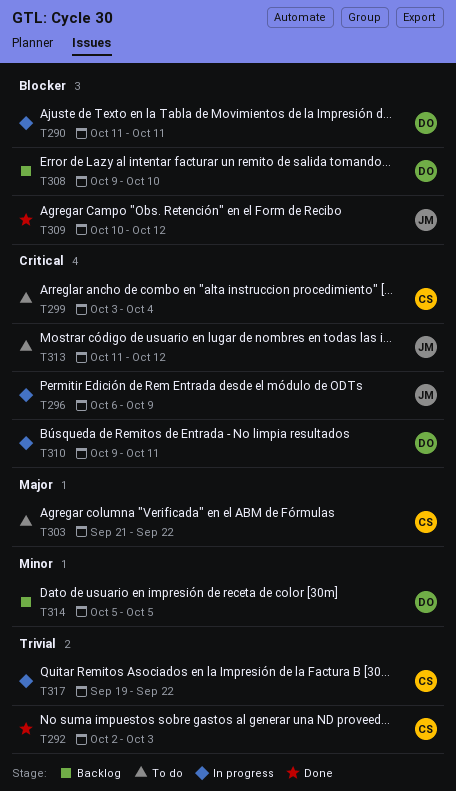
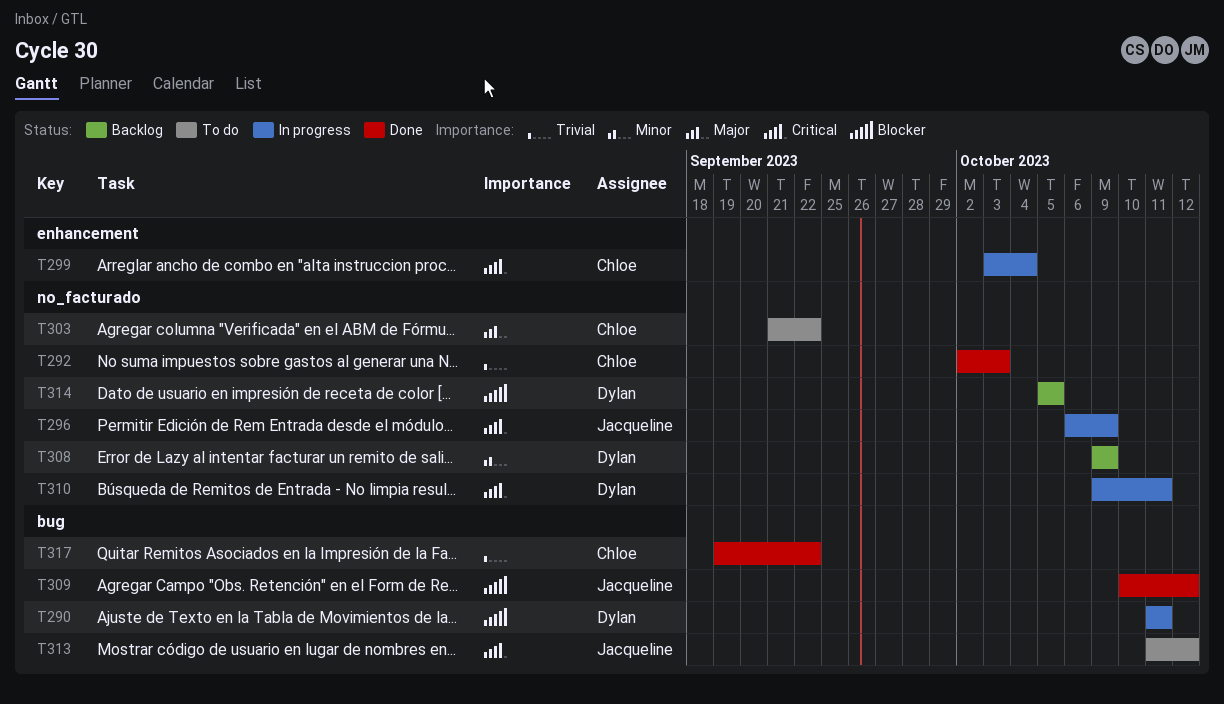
T299, status: To do -> In progress
T308, priority: Blocker -> Minor
T308, due: Oct 10 -> Oct 9
T314, priority: Minor -> Blocker
T317, status: In progress -> Done

